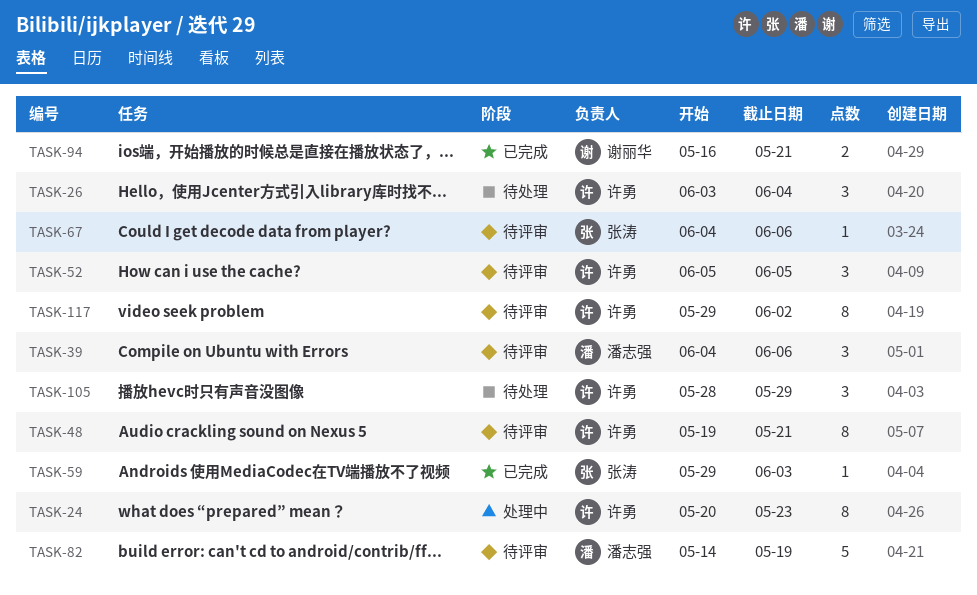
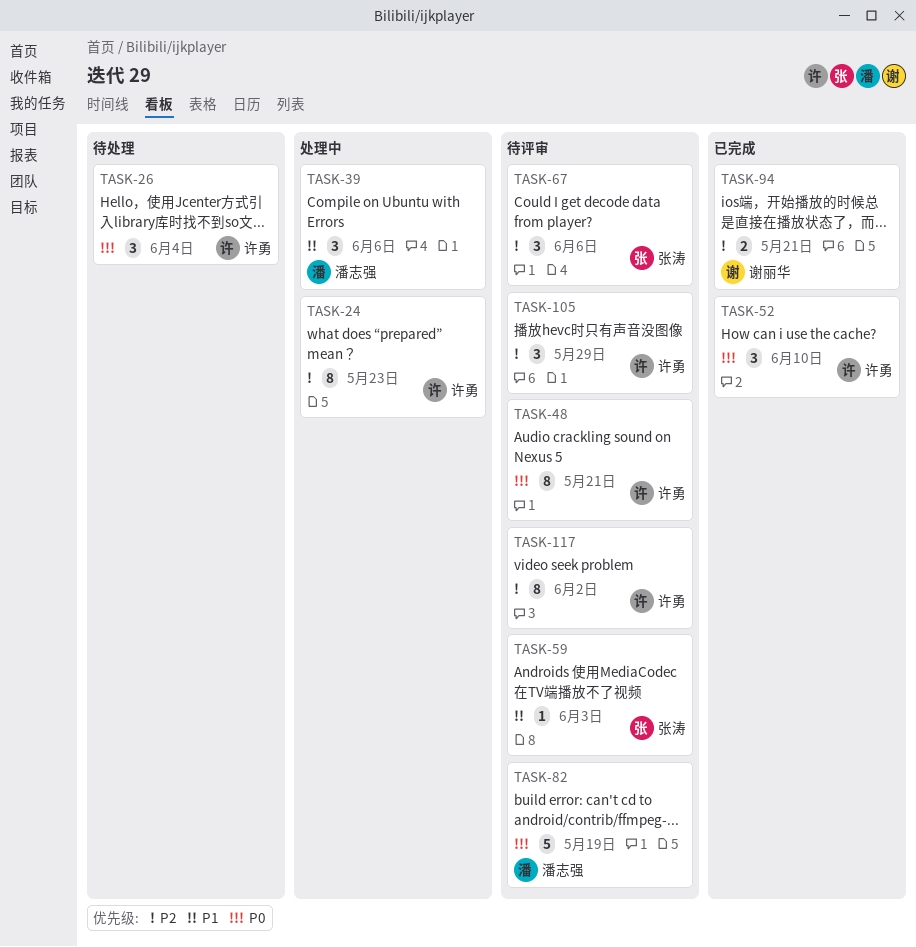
TASK-39, status: 待评审 -> 处理中
TASK-52, status: 待评审 -> 已完成
TASK-52, due: Jun 5 -> Jun 10
TASK-59, status: 已完成 -> 待评审
TASK-67, estimate: 1 -> 3
TASK-105, status: 待处理 -> 待评审

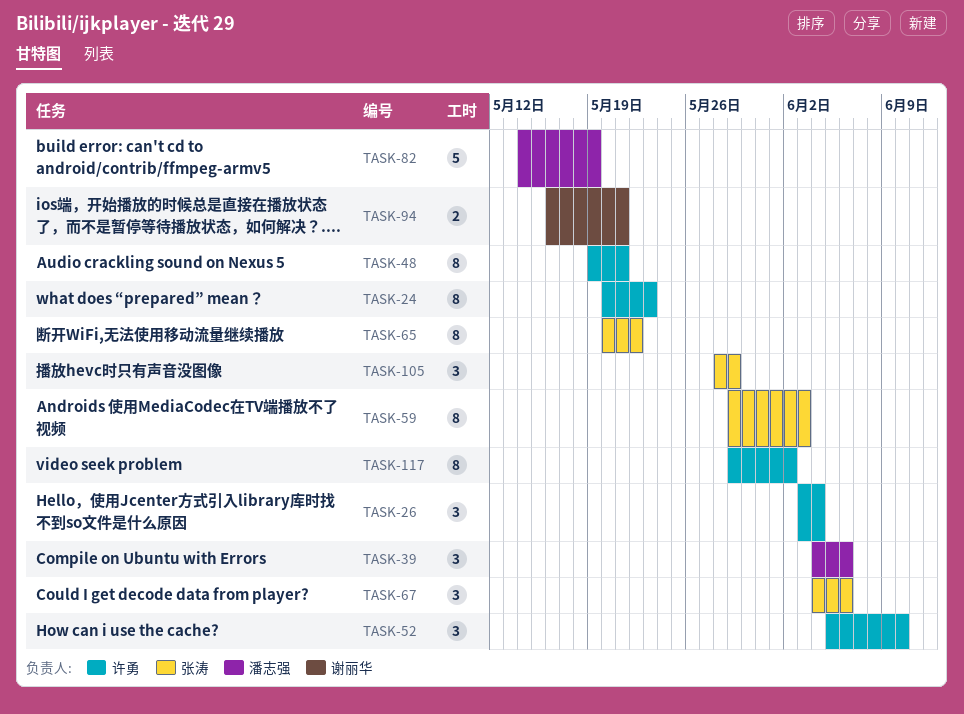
TASK-59, estimate: 1 -> 8
TASK-65: none -> present
TASK-105, owner: 许勇 -> 张涛

